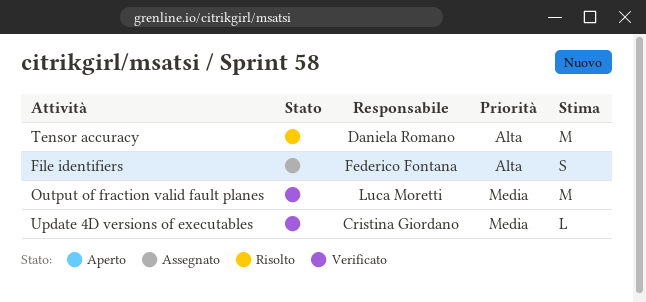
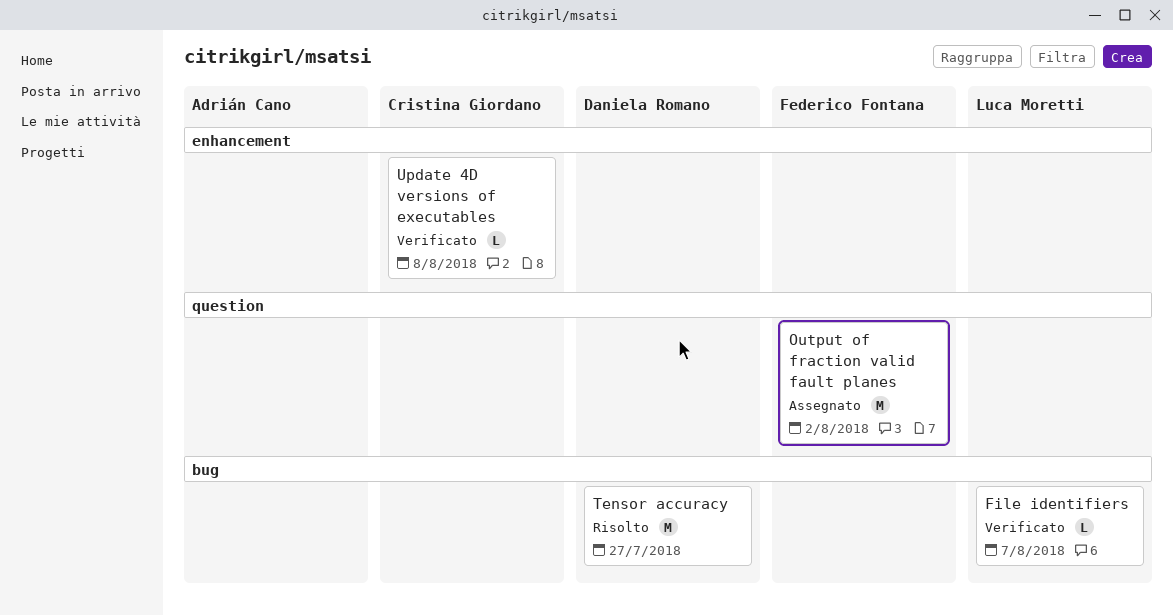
File identifiers, status: Assegnato -> Verificato
File identifiers, owner: Federico Fontana -> Luca Moretti
File identifiers, estimate: S -> L
Output of fraction valid fault planes, status: Verificato -> Assegnato
Output of fraction valid fault planes, owner: Luca Moretti -> Federico Fontana

